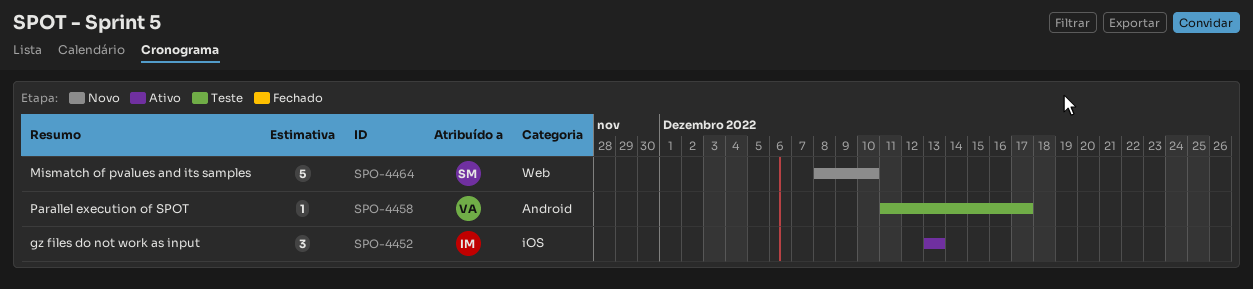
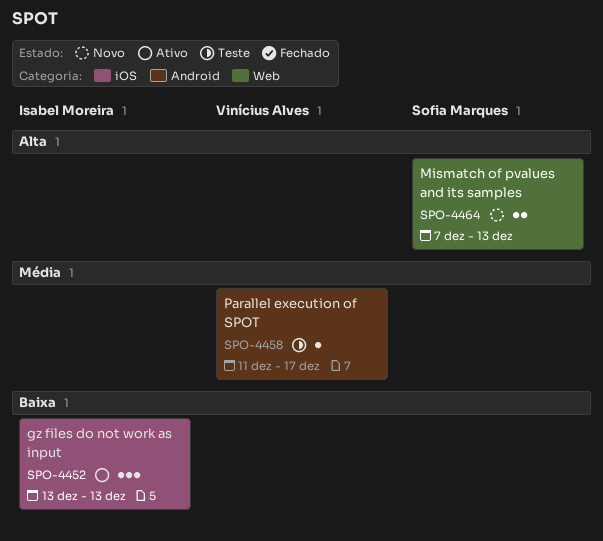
SPO-4464, estimate: 5 -> 2
SPO-4464, start: Dec 8 -> Dec 7
SPO-4464, due: Dec 10 -> Dec 13

